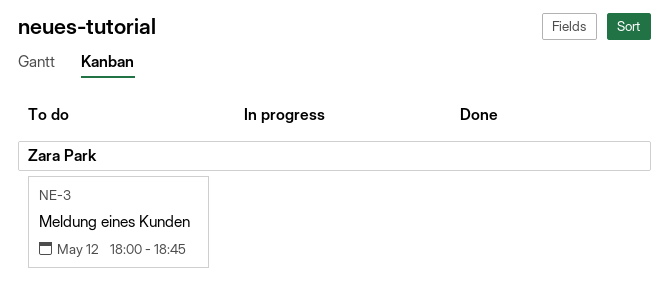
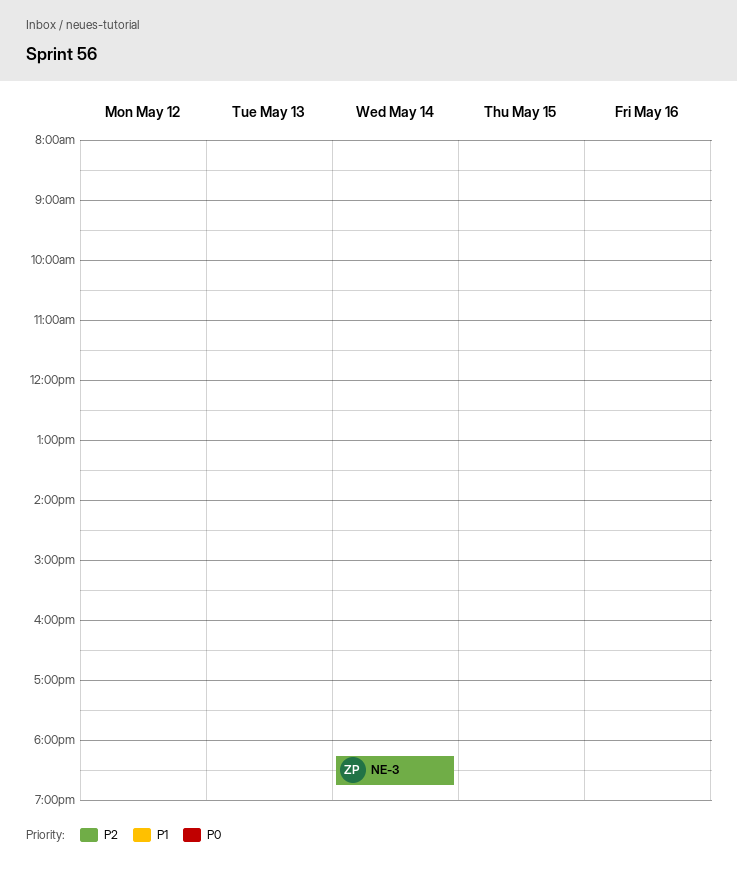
NE-3, day: May 12 -> May 14
NE-3, begins: 18:00 -> 18:15

